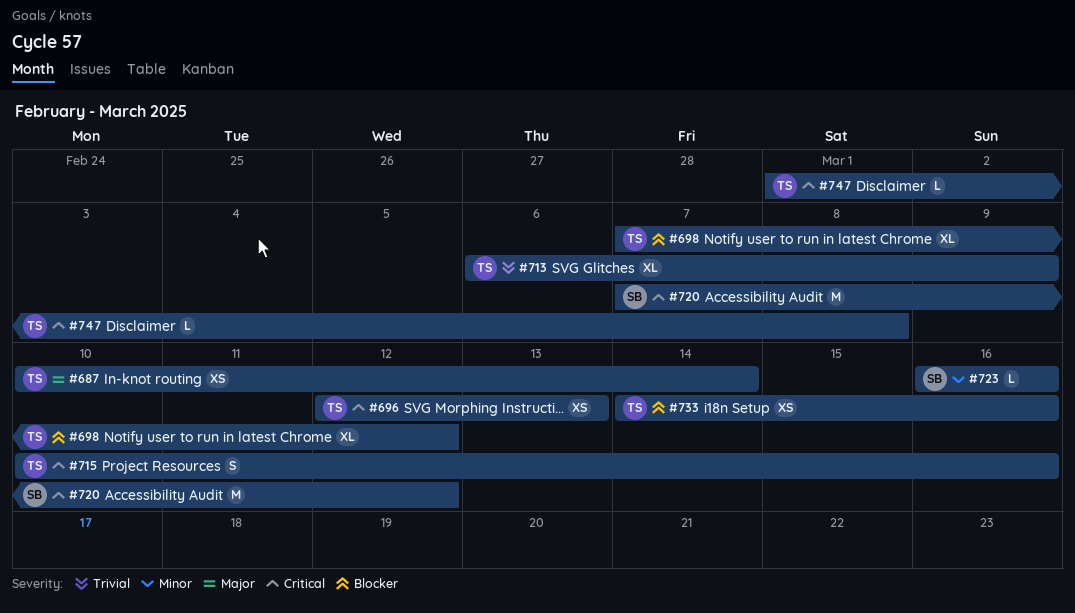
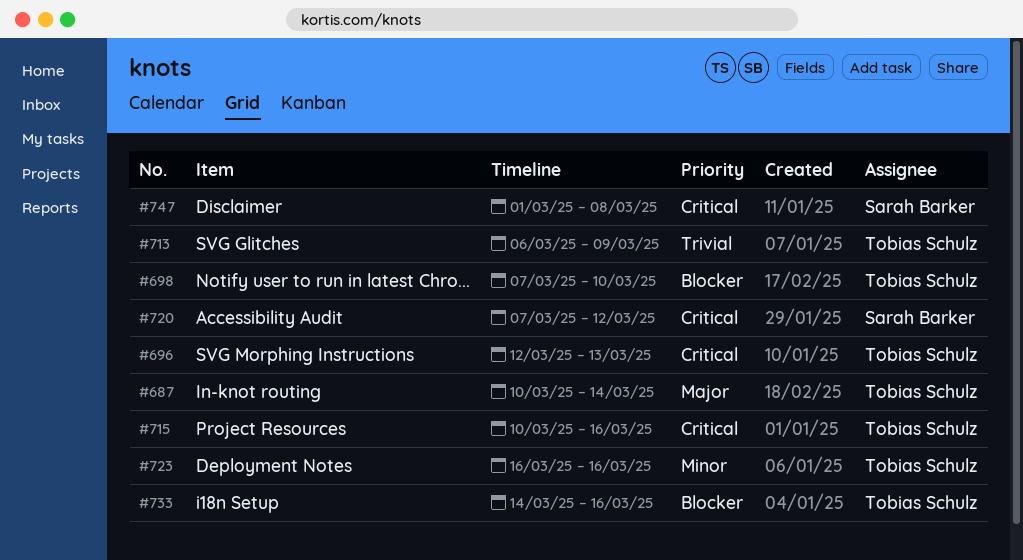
#698, due: Mar 12 -> Mar 10
#723, owner: Sarah Barker -> Tobias Schulz
#747, owner: Tobias Schulz -> Sarah Barker

